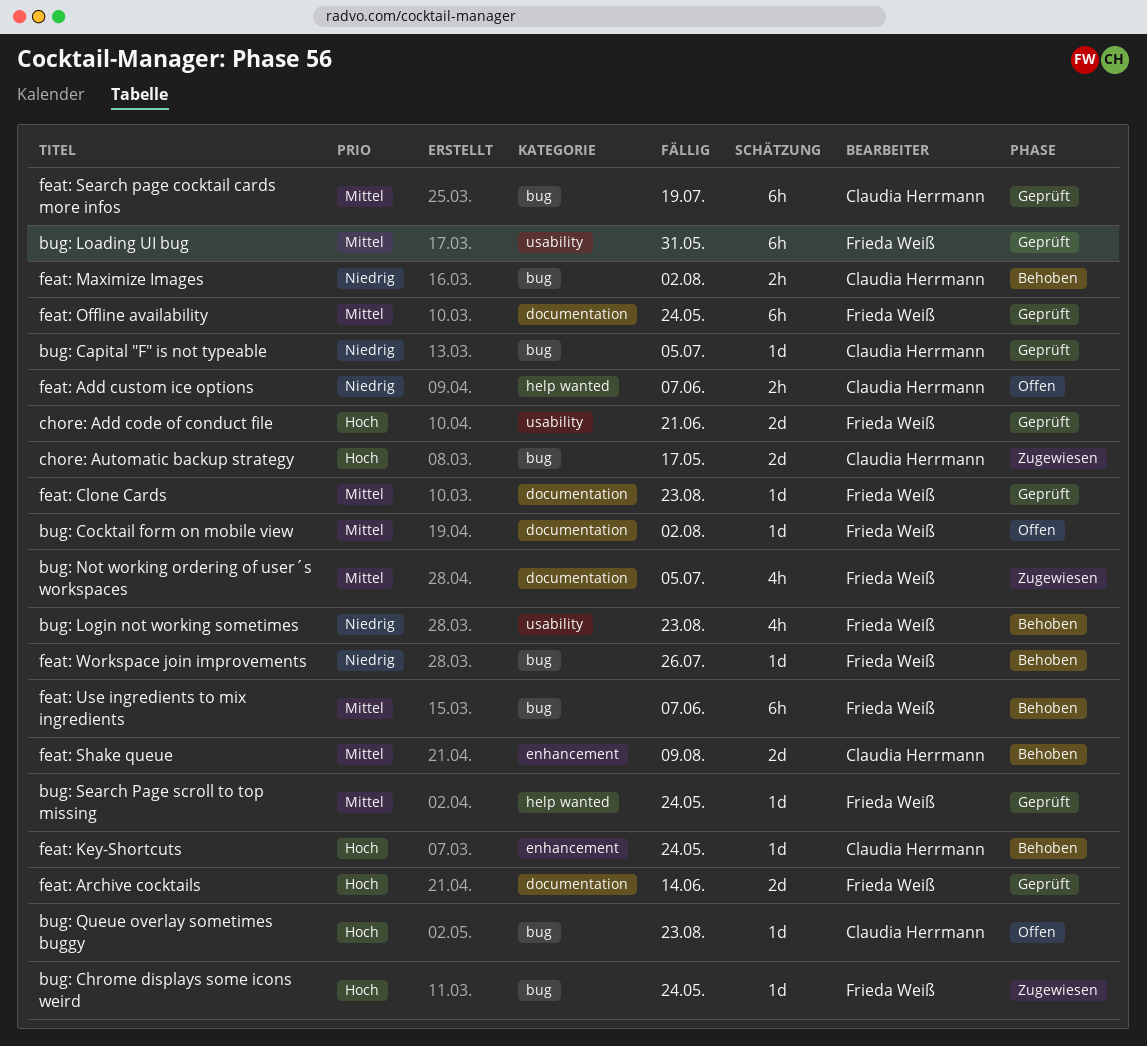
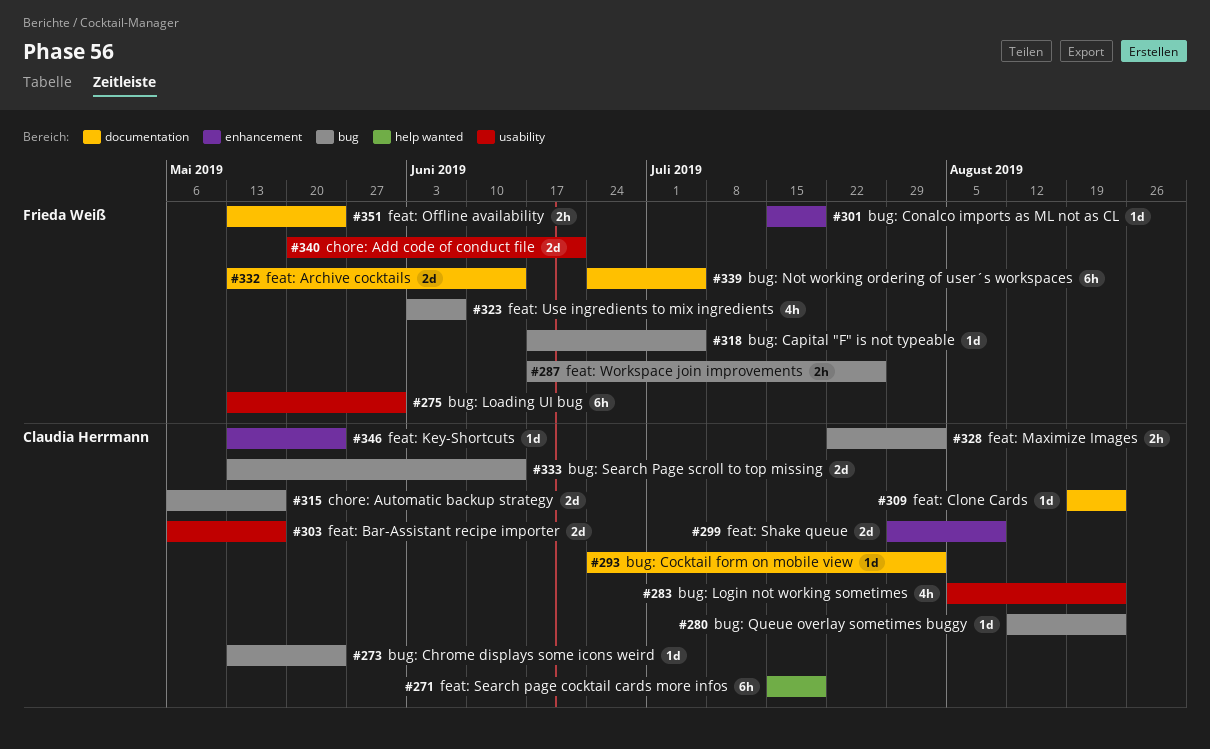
bug: Capital "F" is not typeable, owner: Claudia Herrmann -> Frieda Weiß
bug: Chrome displays some icons weird, owner: Frieda Weiß -> Claudia Herrmann
bug: Cocktail form on mobile view, owner: Frieda Weiß -> Claudia Herrmann
bug: Conalco imports as ML not as CL: none -> present
bug: Login not working sometimes, owner: Frieda Weiß -> Claudia Herrmann
bug: Not working ordering of user´s workspaces, estimate: 4h -> 6h
bug: Search Page scroll to top missing, owner: Frieda Weiß -> Claudia Herrmann
bug: Search Page scroll to top missing, label: help wanted -> bug
bug: Search Page scroll to top missing, estimate: 1d -> 2d
bug: Search Page scroll to top missing, due: May 24 -> Jun 14
feat: Add custom ice options: present -> none
feat: Bar-Assistant recipe importer: none -> present
feat: Clone Cards, owner: Frieda Weiß -> Claudia Herrmann
feat: Offline availability, estimate: 6h -> 2h
feat: Search page cocktail cards more infos, label: bug -> help wanted
feat: Use ingredients to mix ingredients, estimate: 6h -> 4h
feat: Workspace join improvements, estimate: 1d -> 2h

